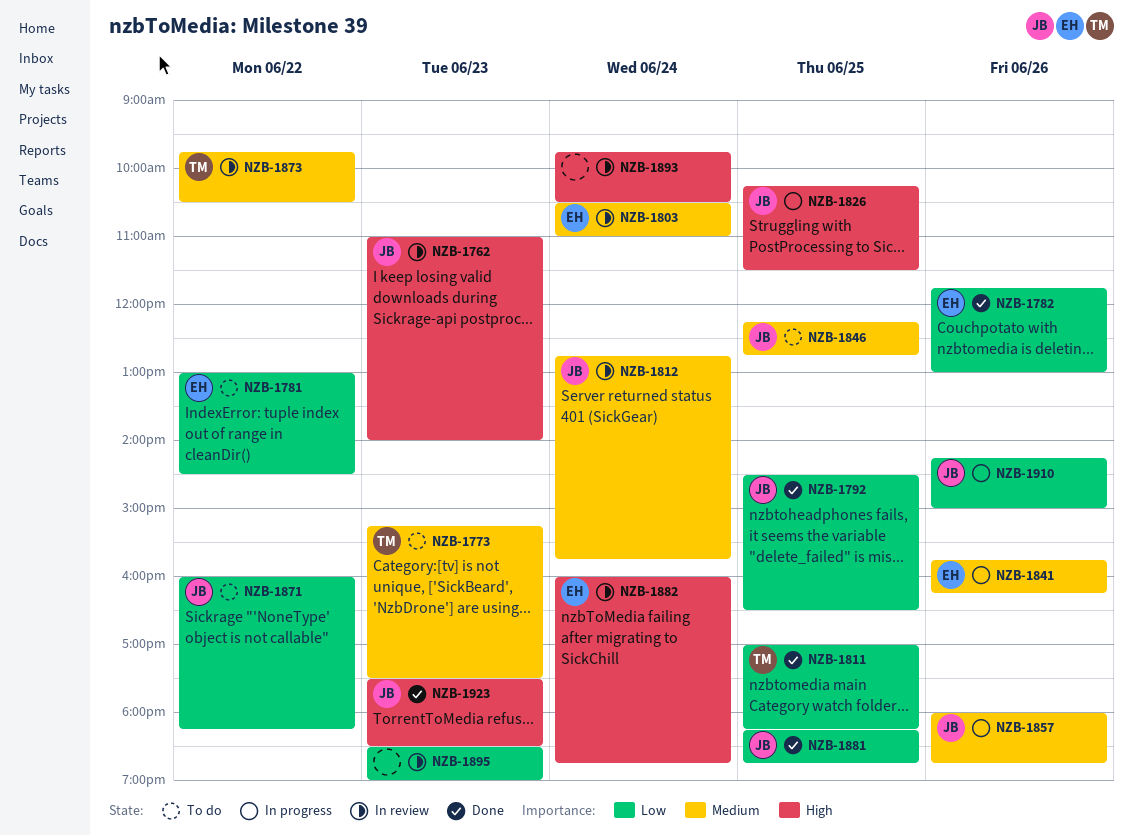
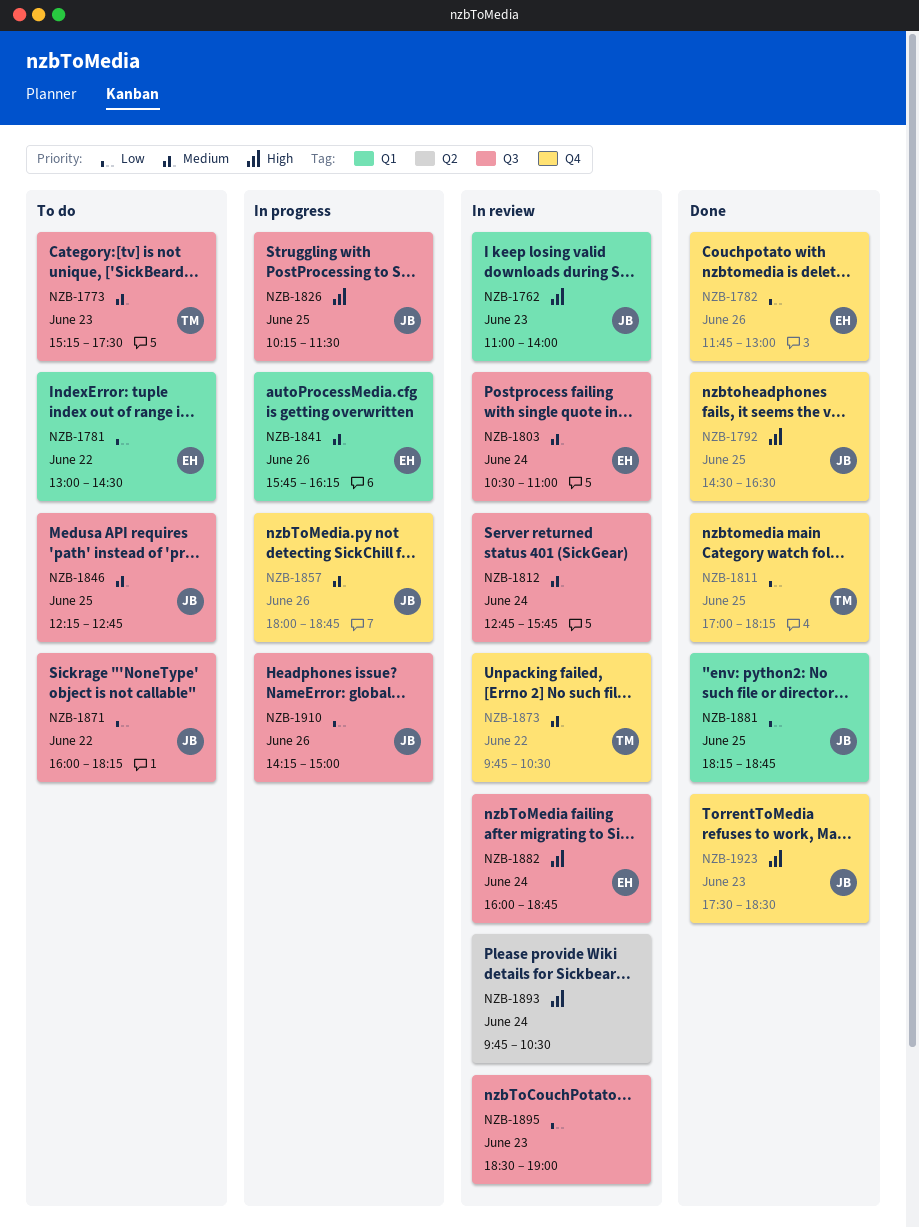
NZB-1792, priority: Low -> High
NZB-1812, owner: JB -> none

